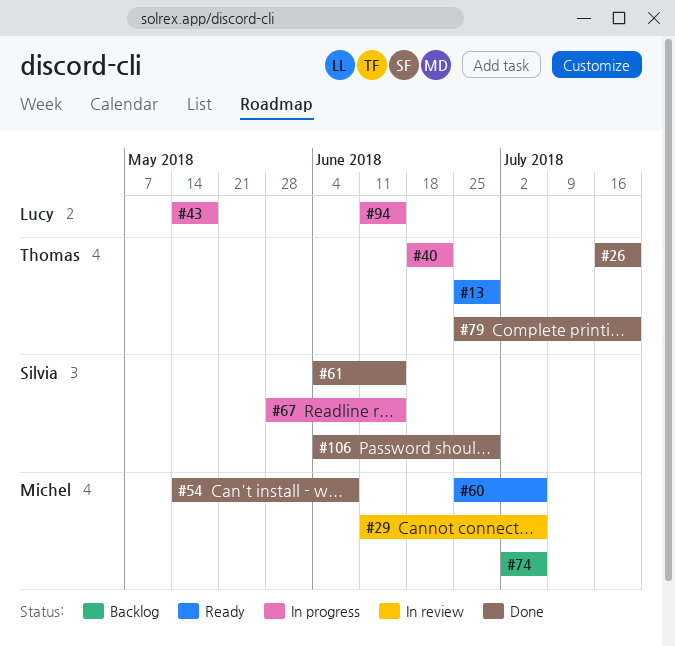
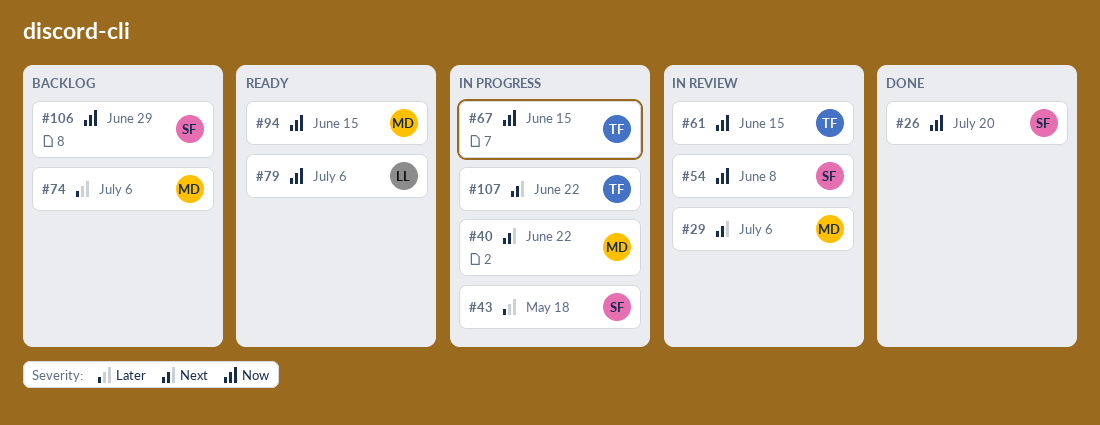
#13: present -> none
#26, owner: Thomas -> Silvia
#40, owner: Thomas -> Michel
#43, owner: Lucy -> Silvia
#54, status: Done -> In review
#54, owner: Michel -> Silvia
#60: present -> none
#61, status: Done -> In review
#61, owner: Silvia -> Thomas
#67, owner: Silvia -> Thomas
#79, status: Done -> Ready
#79, owner: Thomas -> Lucy
#79, due: Jul 20 -> Jul 6
#94, status: In progress -> Ready
#94, owner: Lucy -> Michel
#106, status: Done -> Backlog
#107: none -> present

